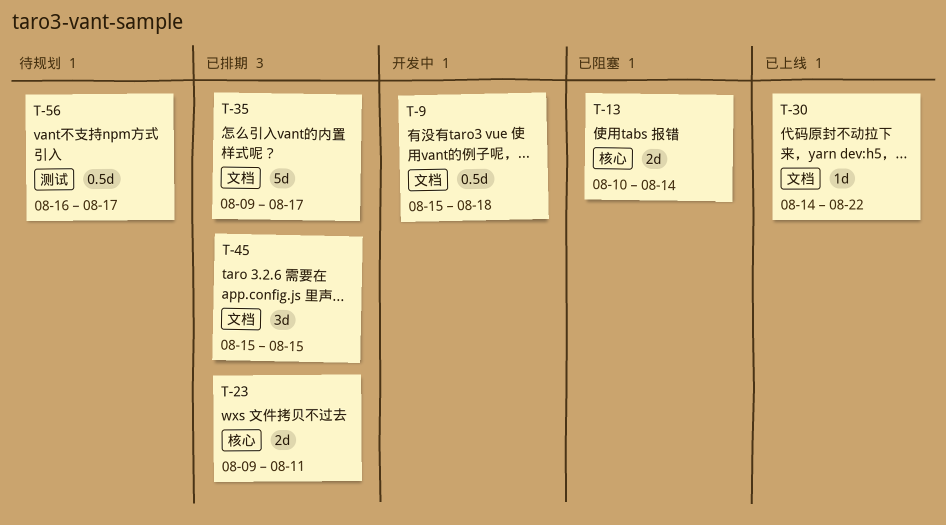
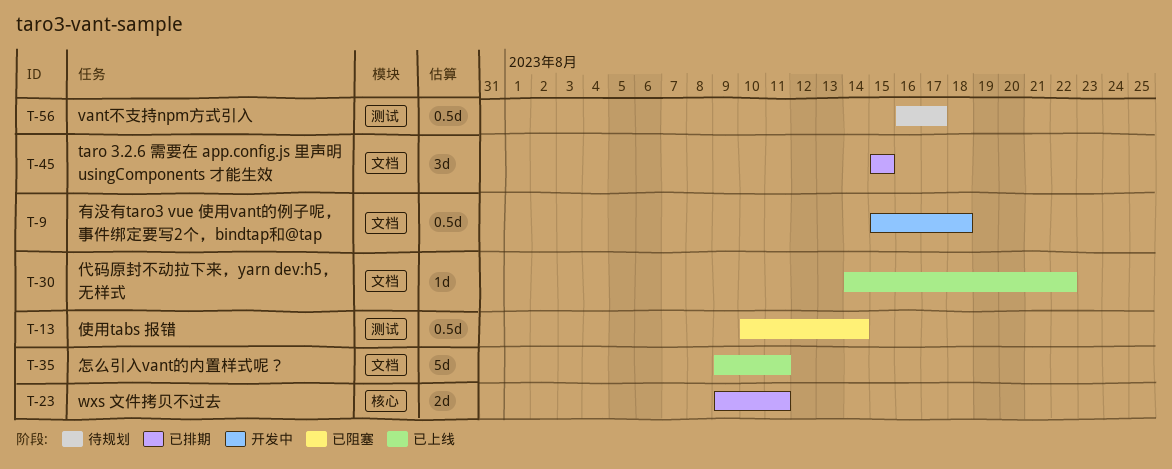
T-13, label: 核心 -> 测试
T-13, estimate: 2d -> 0.5d
T-35, status: 已排期 -> 已上线
T-35, due: Aug 17 -> Aug 11

